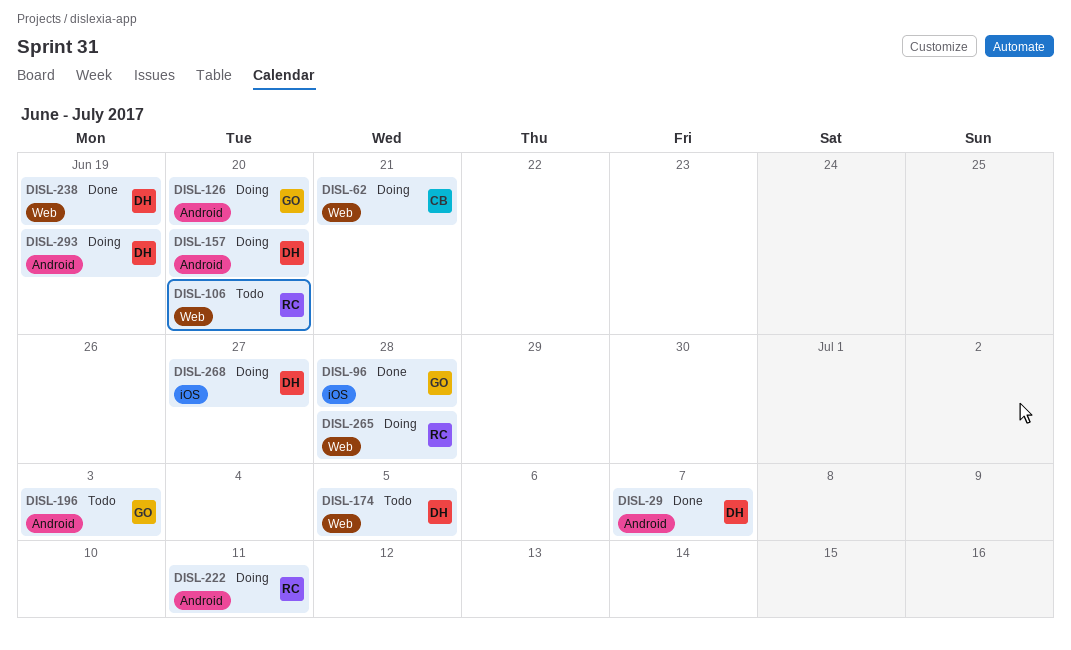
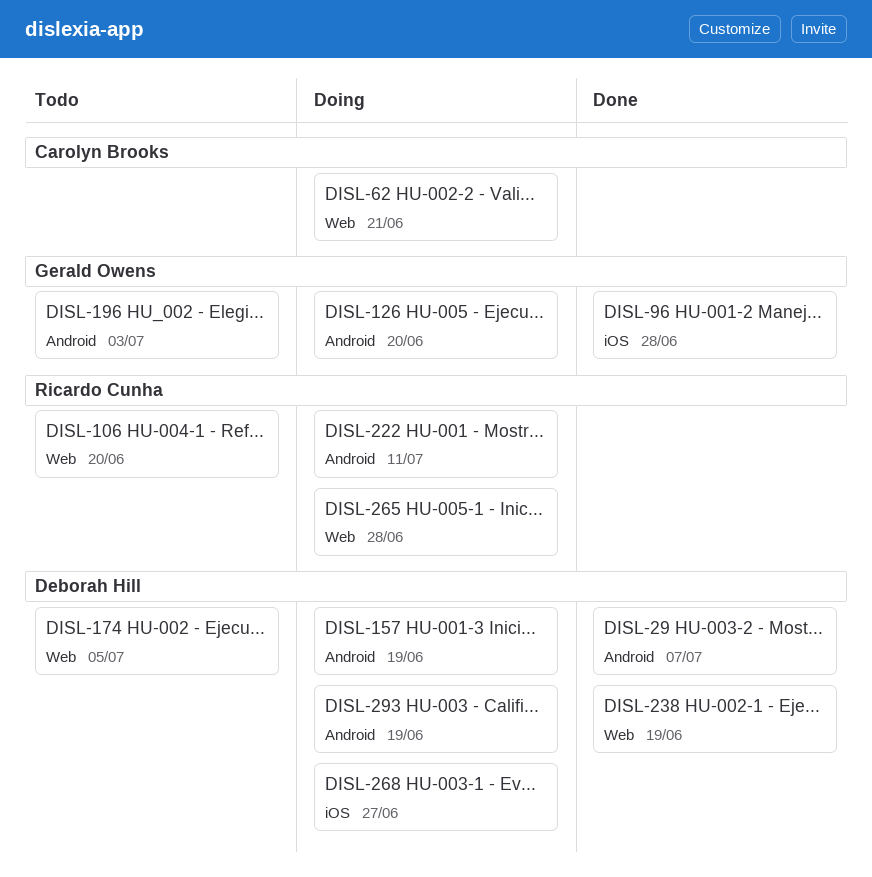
DISL-157, due: Jun 20 -> Jun 19

